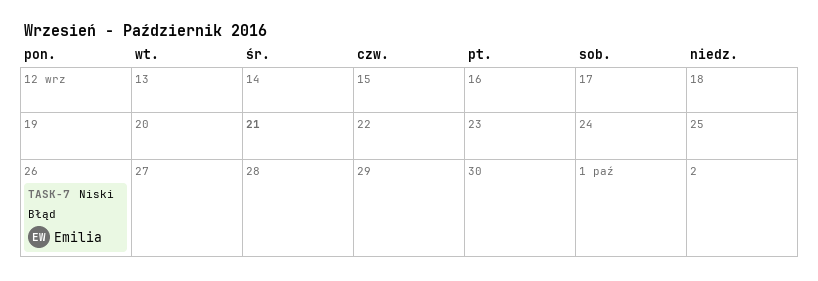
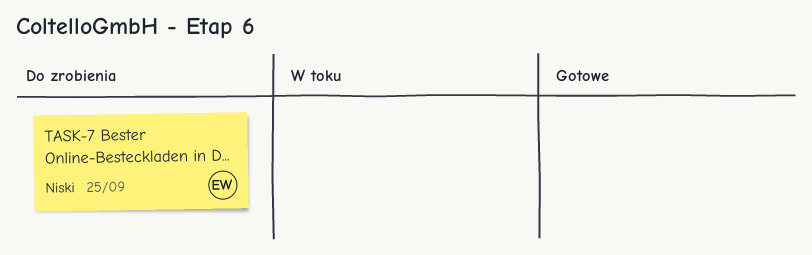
TASK-7, due: Sep 26 -> Sep 25

